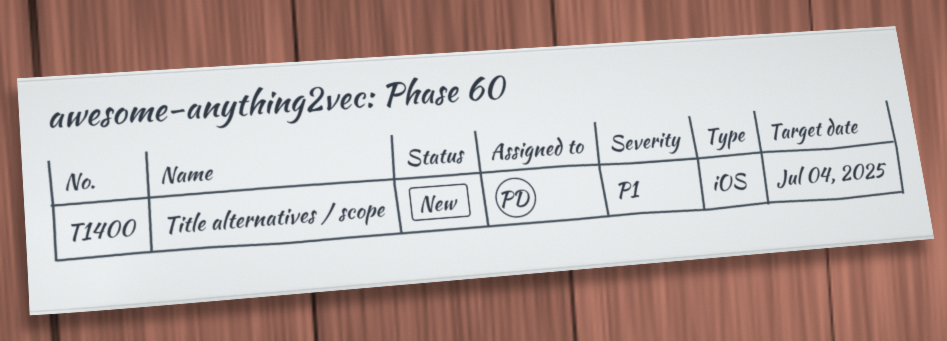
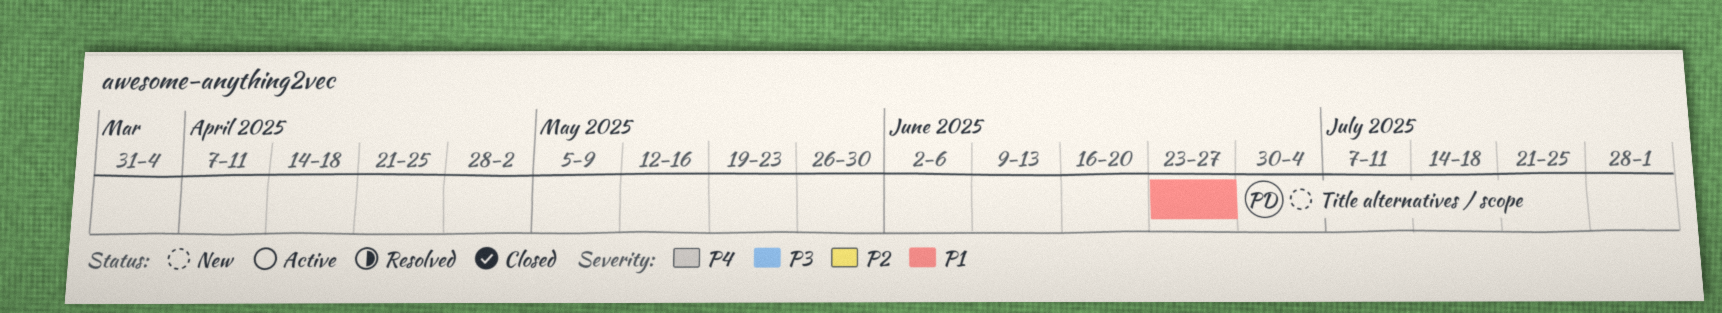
Title alternatives / scope, due: Jul 4 -> Jun 27

